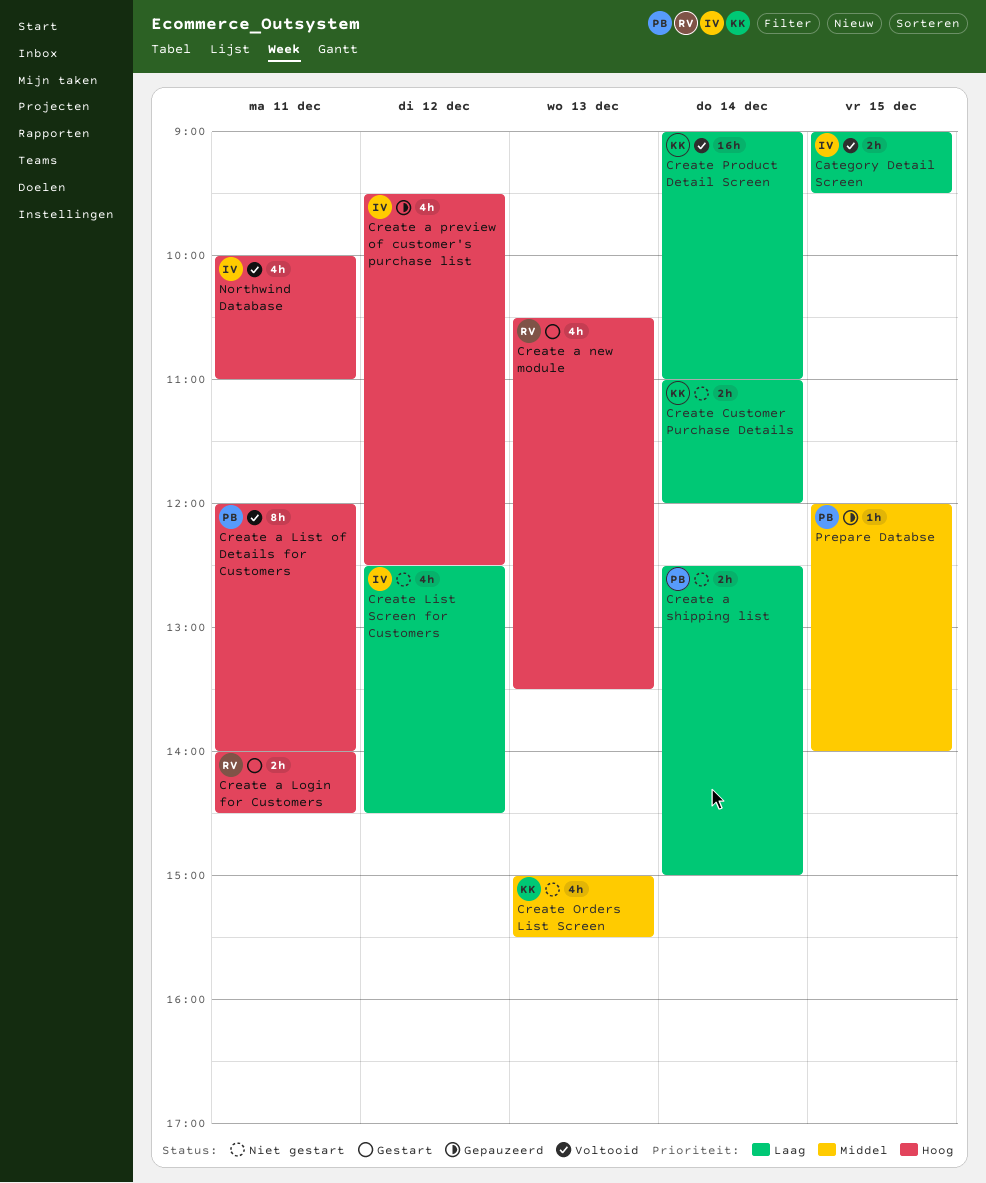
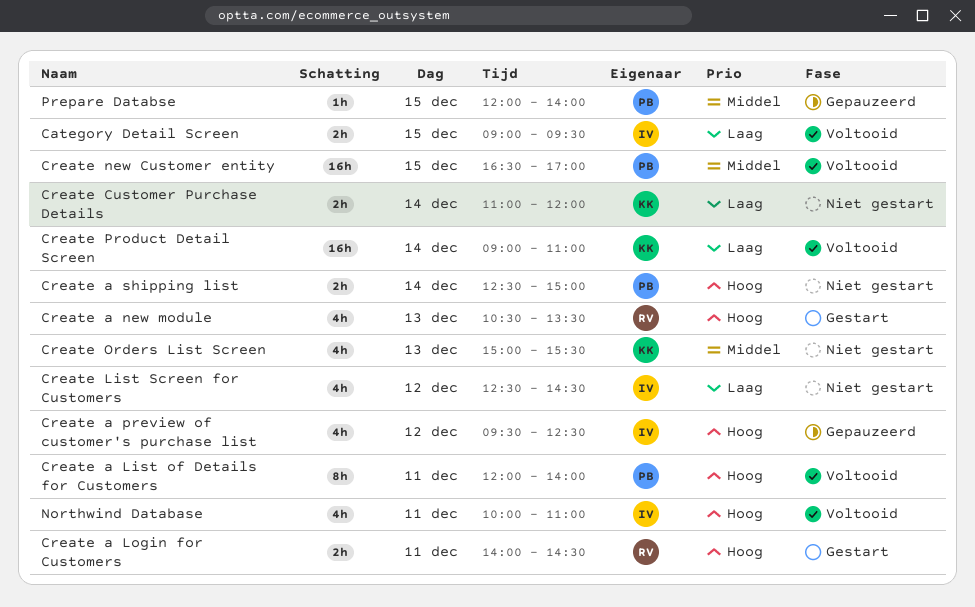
Create a shipping list, priority: Laag -> Hoog
Create new Customer entity: none -> present

